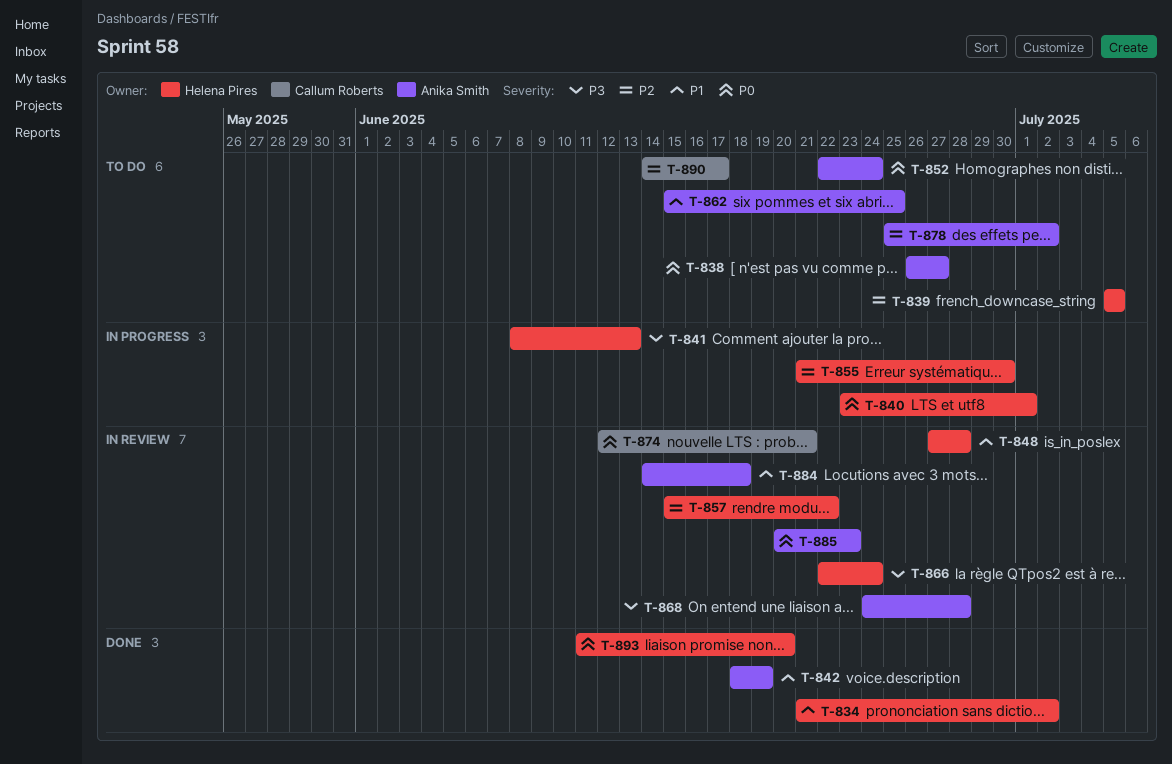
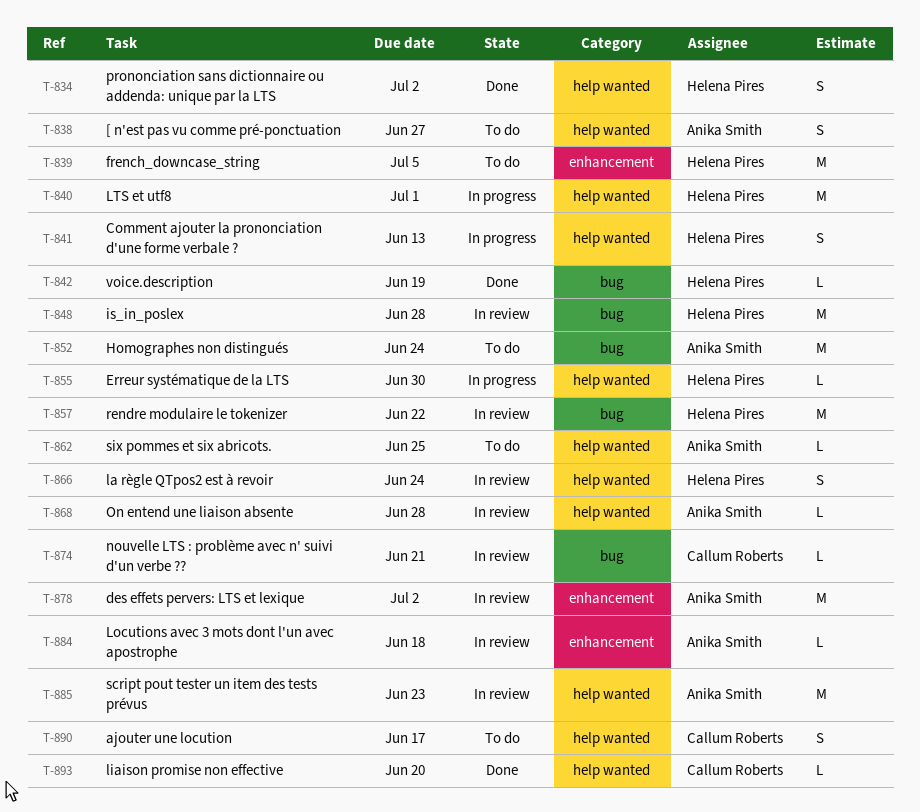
T-842, owner: Anika Smith -> Helena Pires
T-878, status: To do -> In review
T-893, owner: Helena Pires -> Callum Roberts

